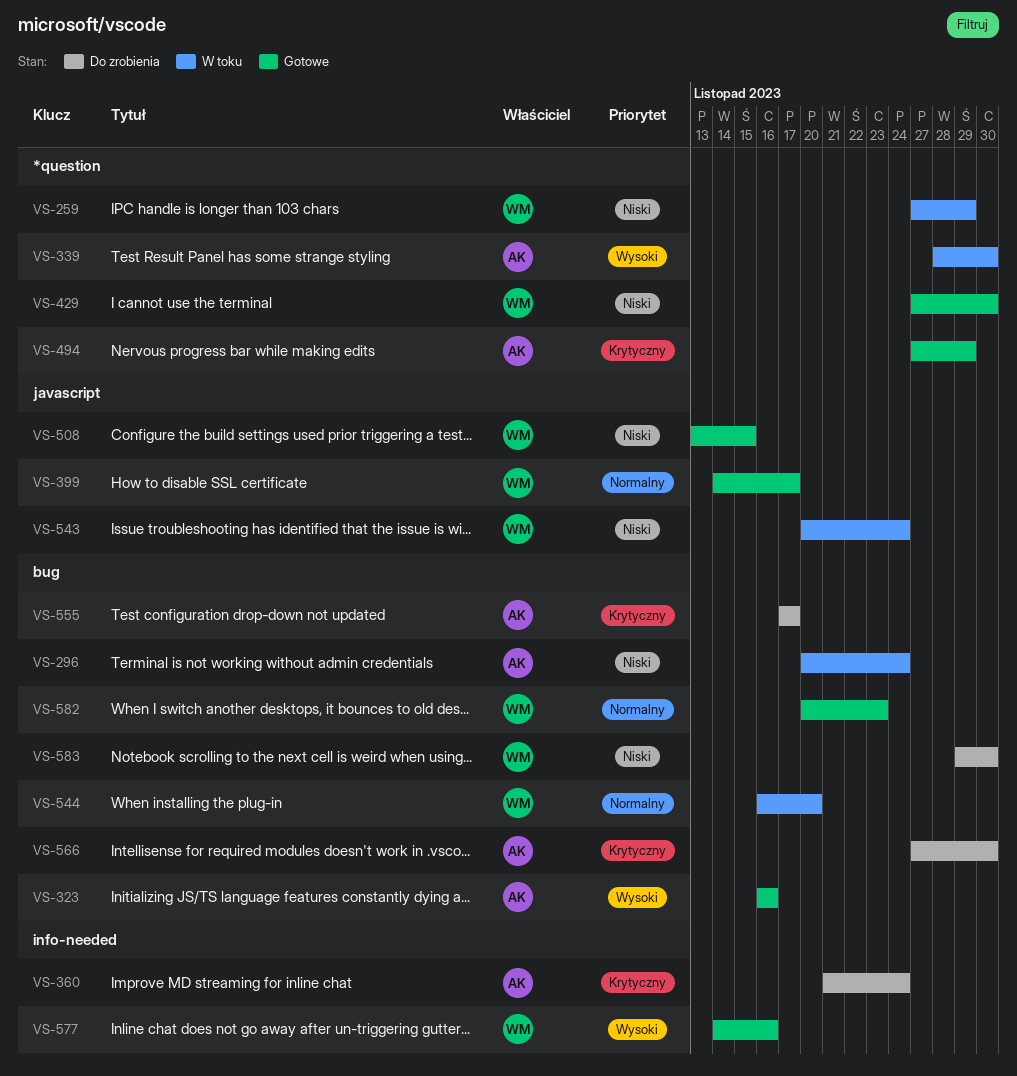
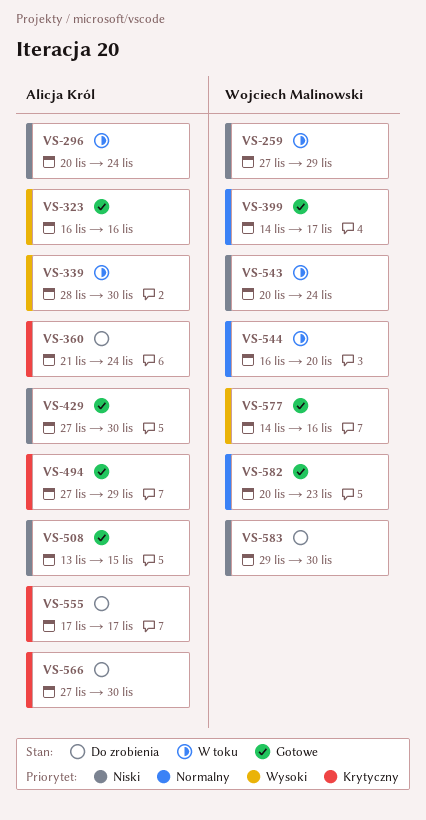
VS-429, owner: Wojciech Malinowski -> Alicja Król
VS-508, owner: Wojciech Malinowski -> Alicja Król

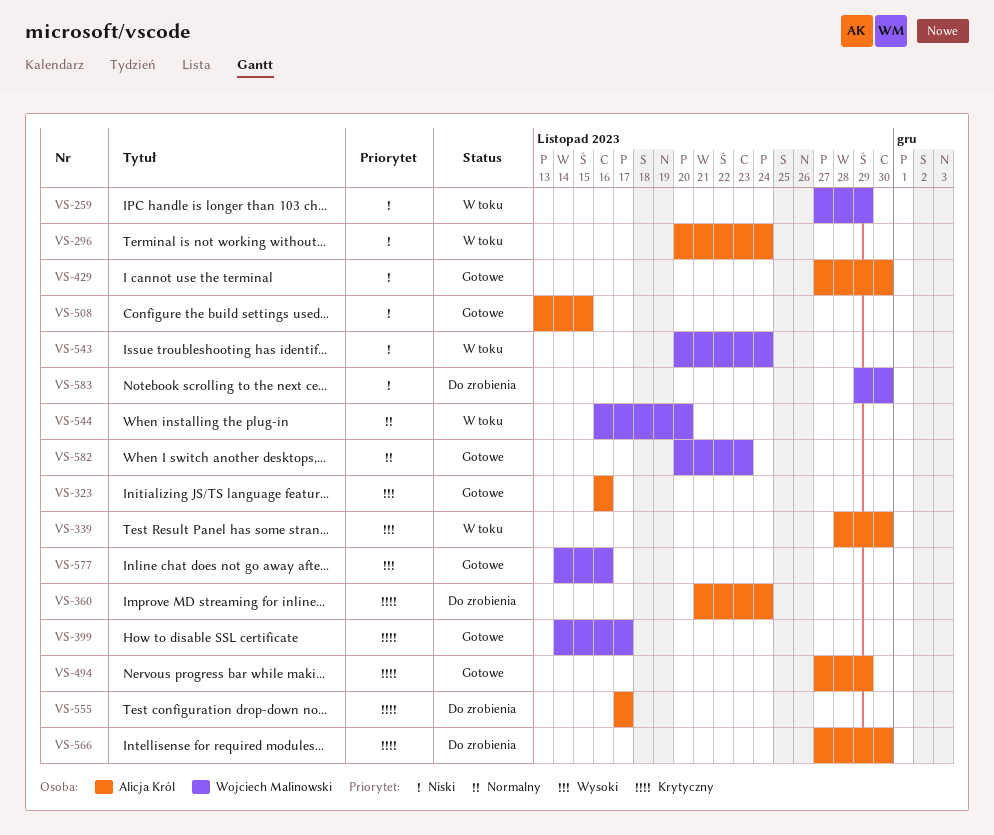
VS-399, priority: Normalny -> Krytyczny

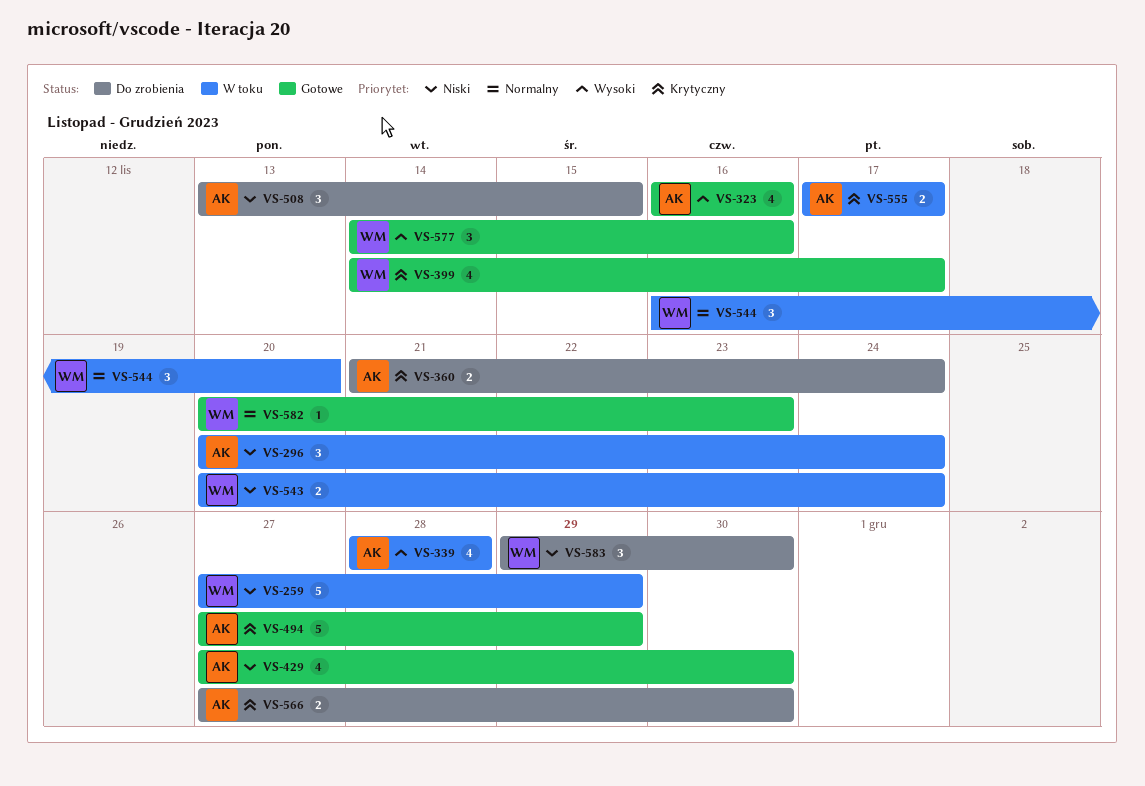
VS-339, due: Nov 30 -> Nov 28
VS-508, status: Gotowe -> Do zrobienia
VS-555, status: Do zrobienia -> W toku

